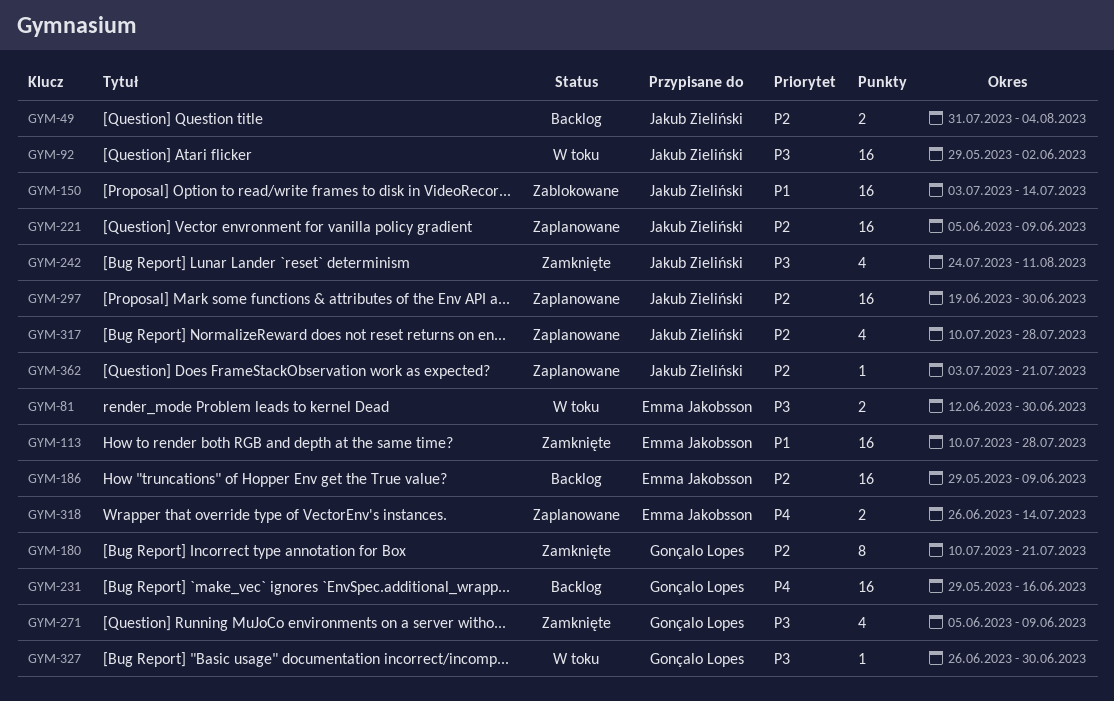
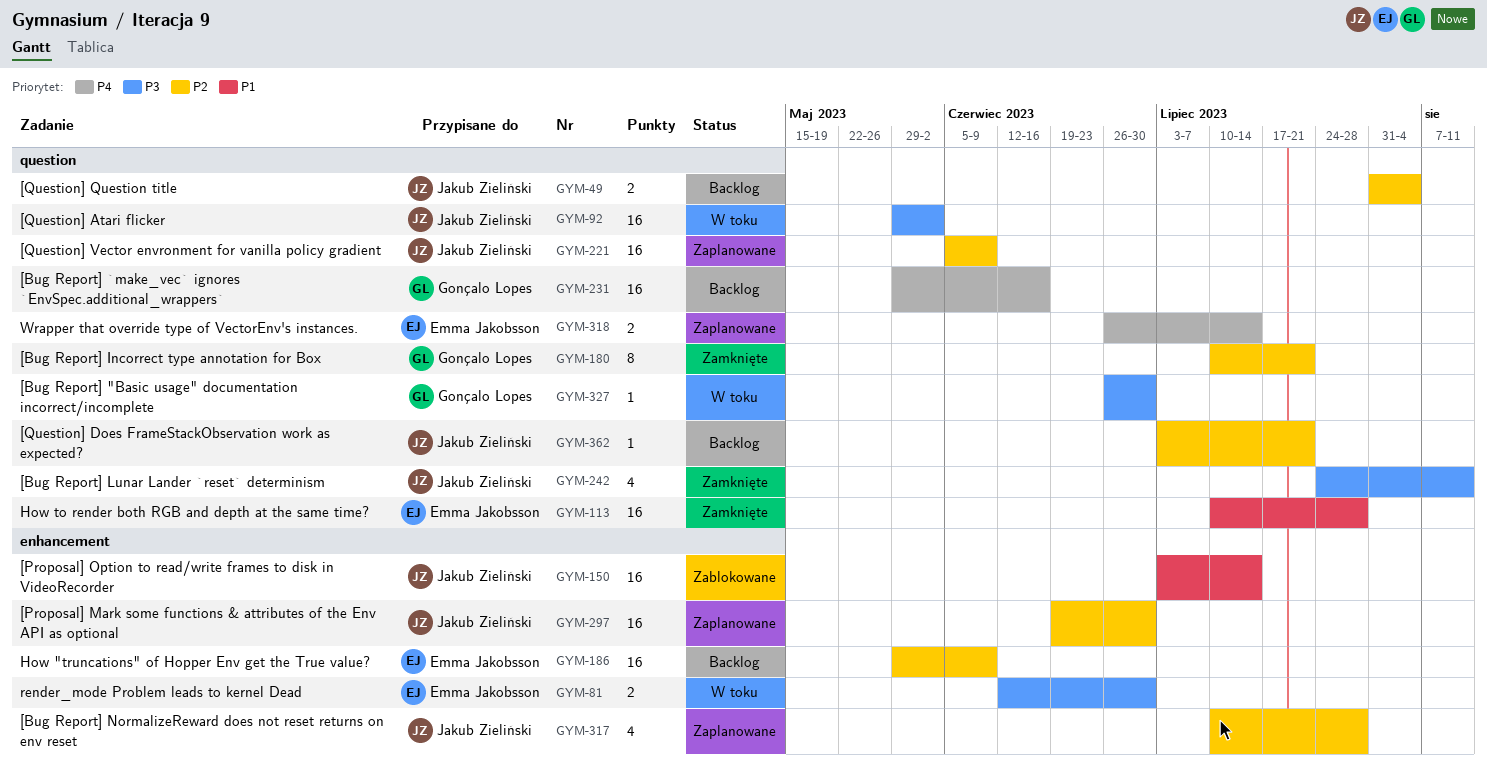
GYM-271: present -> none
GYM-362, status: Zaplanowane -> Backlog

